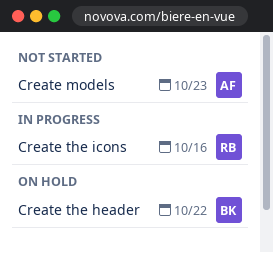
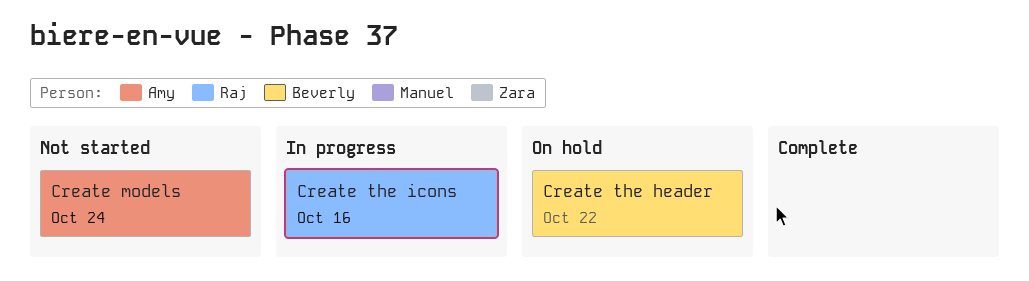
Create models, due: Oct 23 -> Oct 24

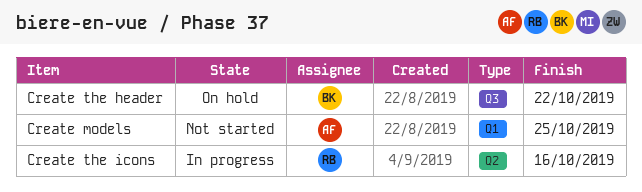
Create models, due: Oct 24 -> Oct 25

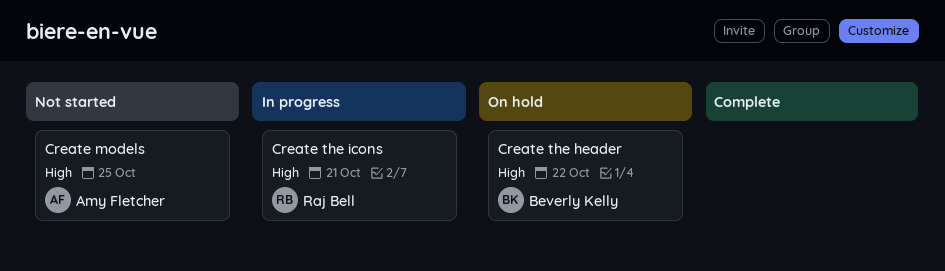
Create the icons, due: Oct 16 -> Oct 21

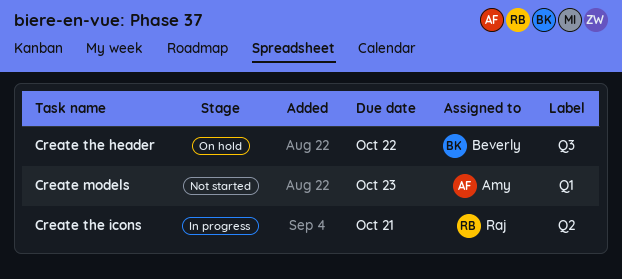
Create models, due: Oct 25 -> Oct 23

